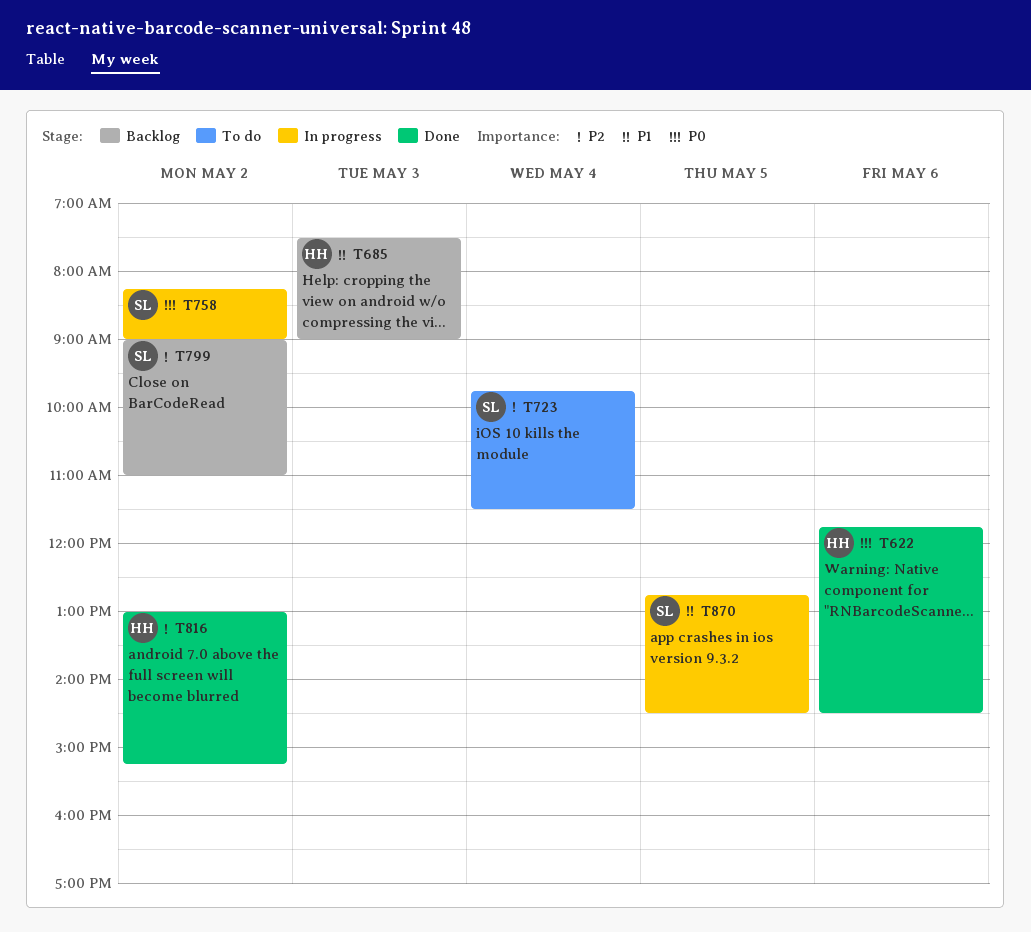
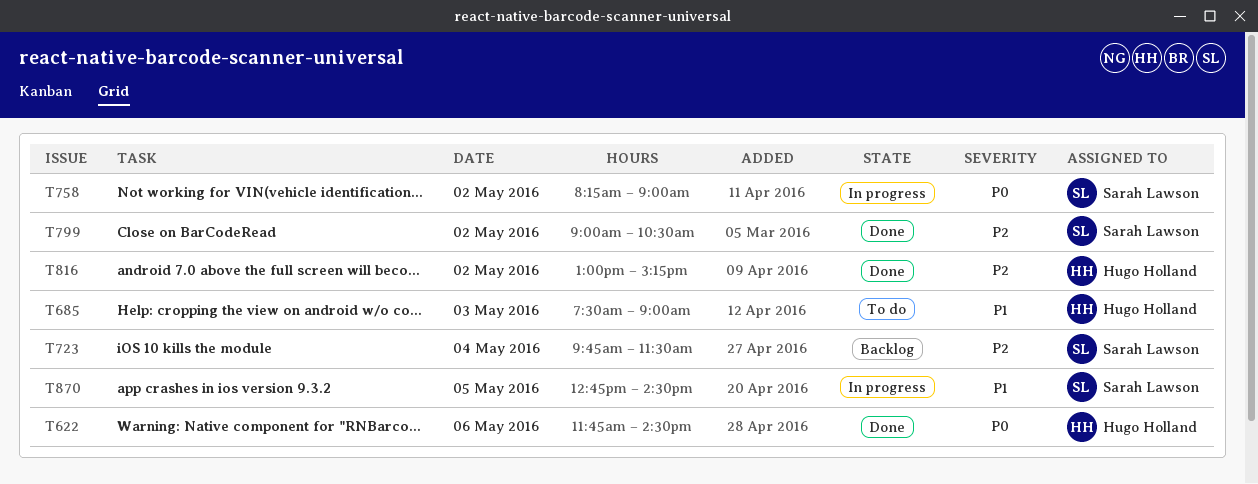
T685, status: Backlog -> To do
T723, status: To do -> Backlog
T799, status: Backlog -> Done
T799, ends: 11:00 -> 10:30

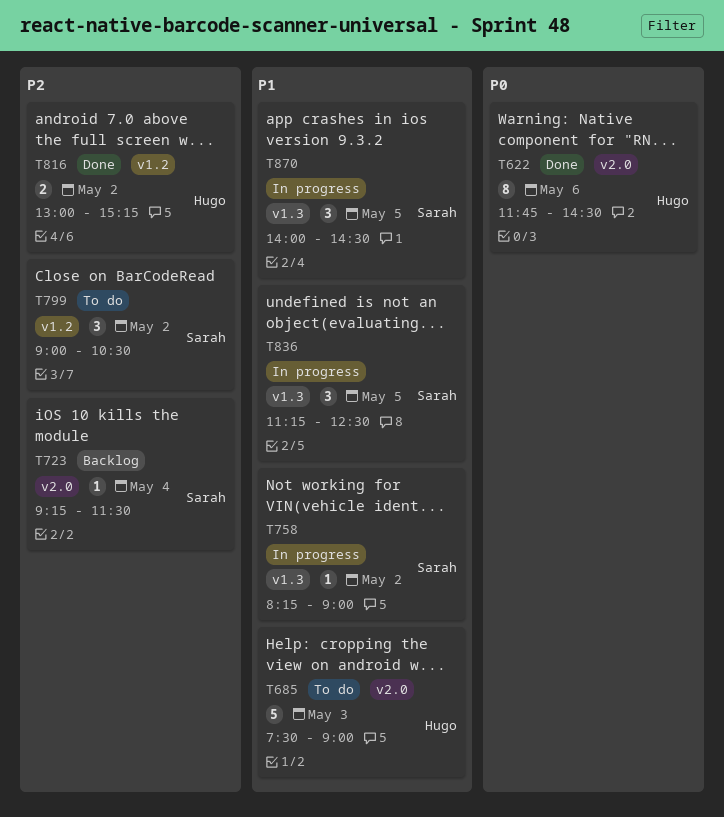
T723, begins: 09:45 -> 09:15
T758, priority: P0 -> P1
T799, status: Done -> To do
T836: none -> present
T870, begins: 12:45 -> 14:00

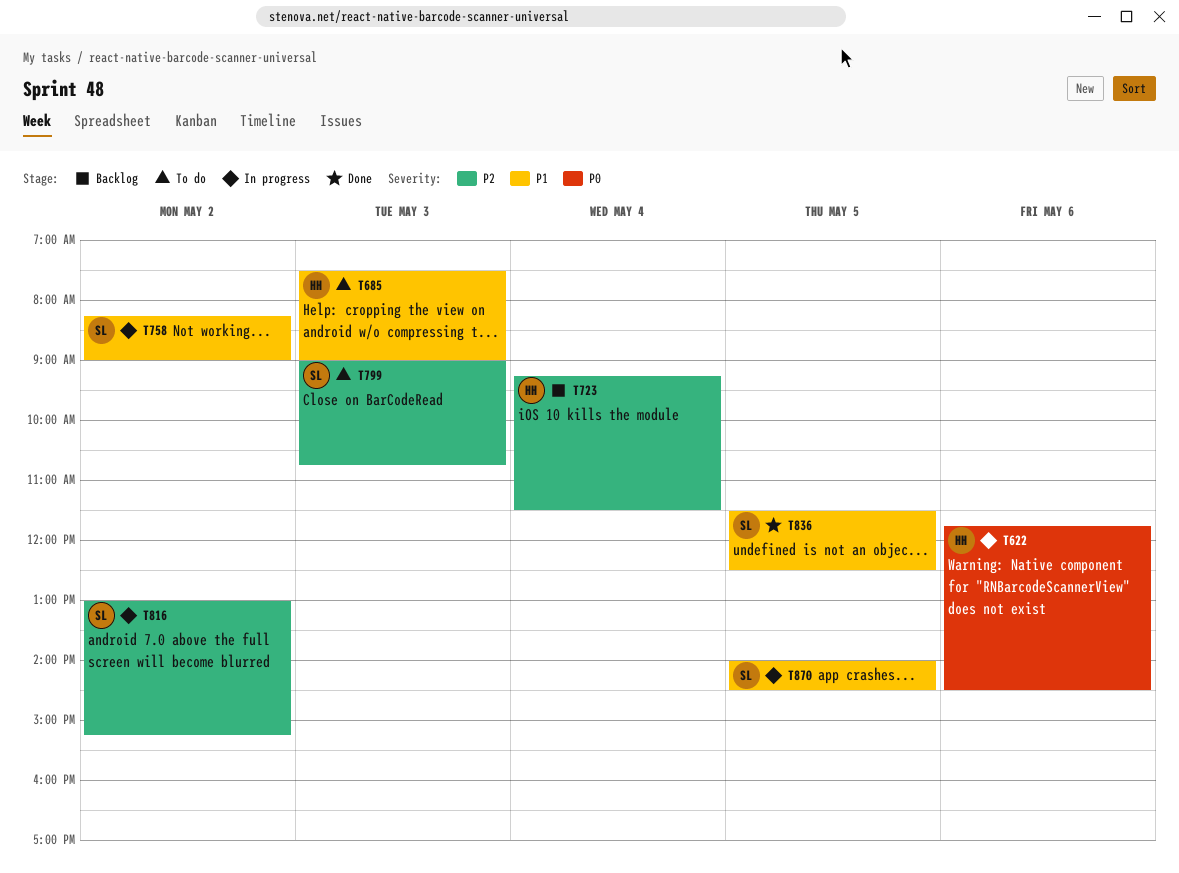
T622, status: Done -> In progress
T723, owner: Sarah -> Hugo
T799, day: May 2 -> May 3
T799, ends: 10:30 -> 10:45
T816, status: Done -> In progress
T816, owner: Hugo -> Sarah
T836, status: In progress -> Done
T836, begins: 11:15 -> 11:30

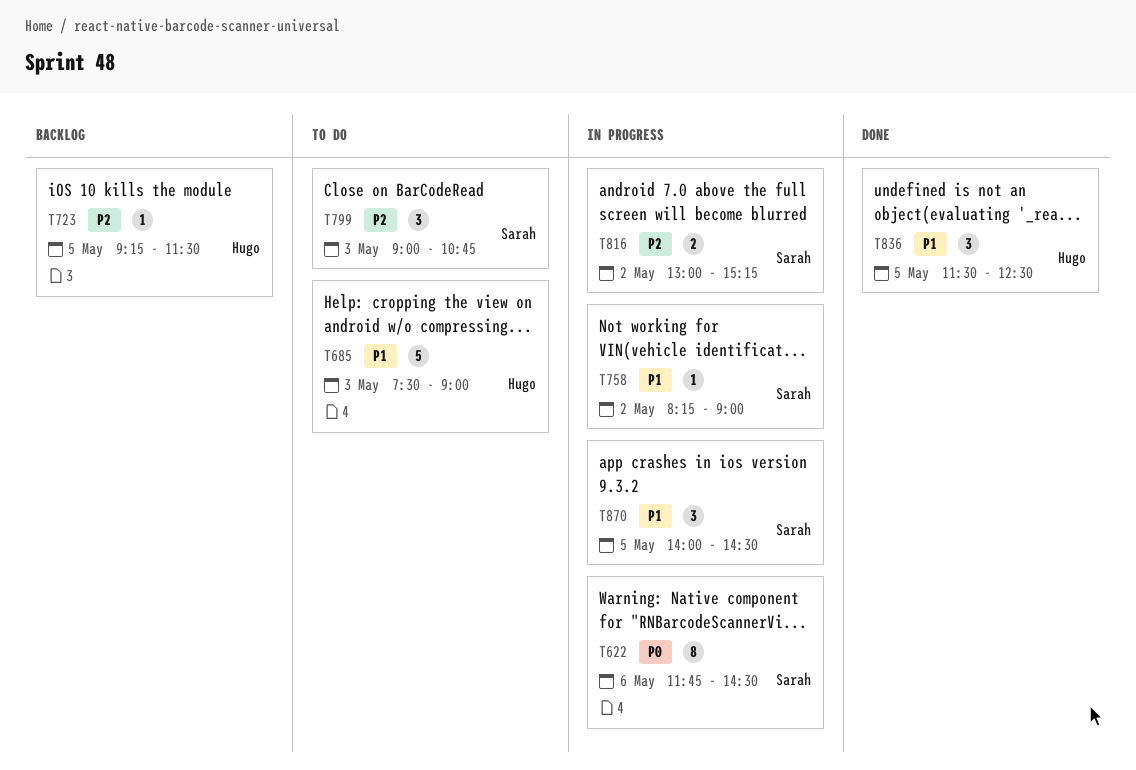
T622, owner: Hugo -> Sarah
T723, day: May 4 -> May 5
T836, owner: Sarah -> Hugo

